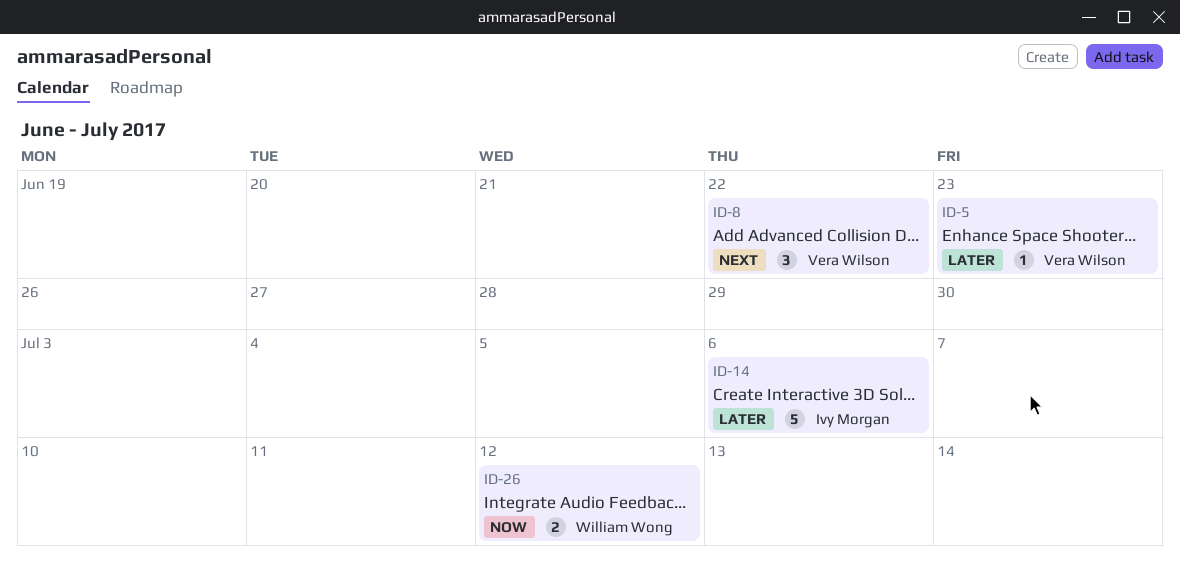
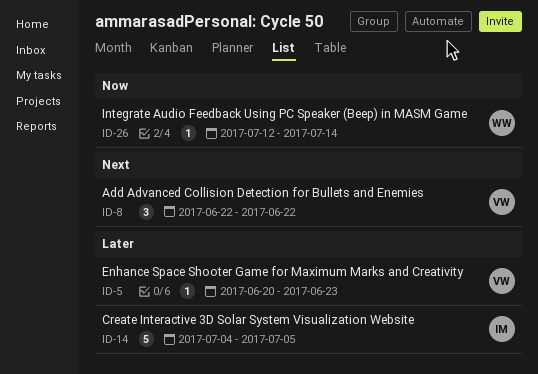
ID-14, due: Jul 6 -> Jul 5
ID-26, estimate: 2 -> 1
ID-26, due: Jul 12 -> Jul 14

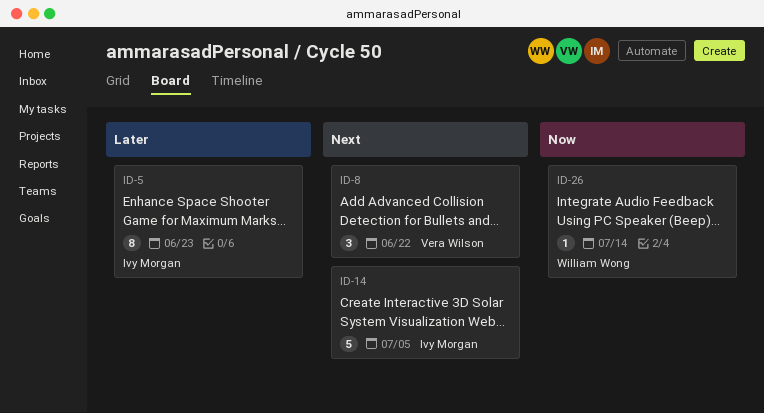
ID-5, owner: Vera Wilson -> Ivy Morgan
ID-5, estimate: 1 -> 8
ID-14, priority: Later -> Next

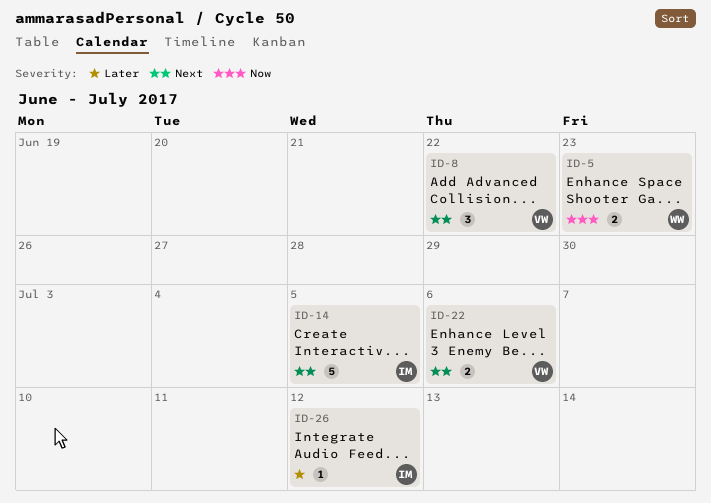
ID-5, owner: Ivy Morgan -> William Wong
ID-5, priority: Later -> Now
ID-5, estimate: 8 -> 2
ID-22: none -> present
ID-26, owner: William Wong -> Ivy Morgan
ID-26, priority: Now -> Later
ID-26, due: Jul 14 -> Jul 12

